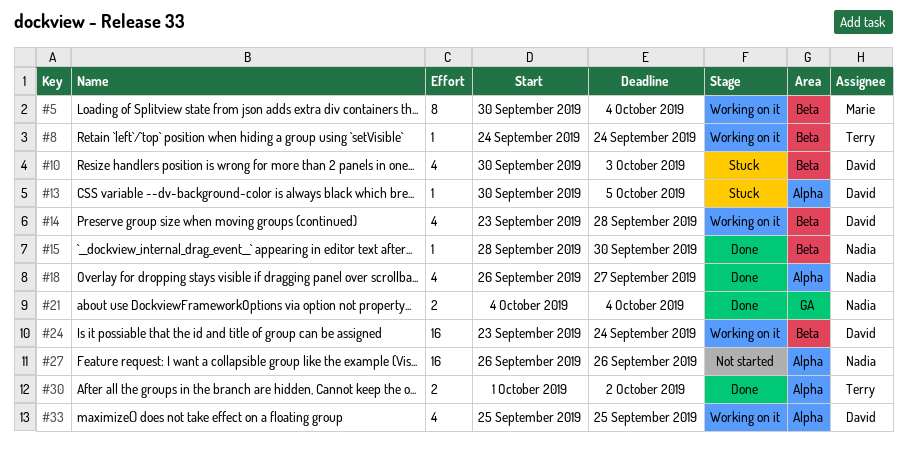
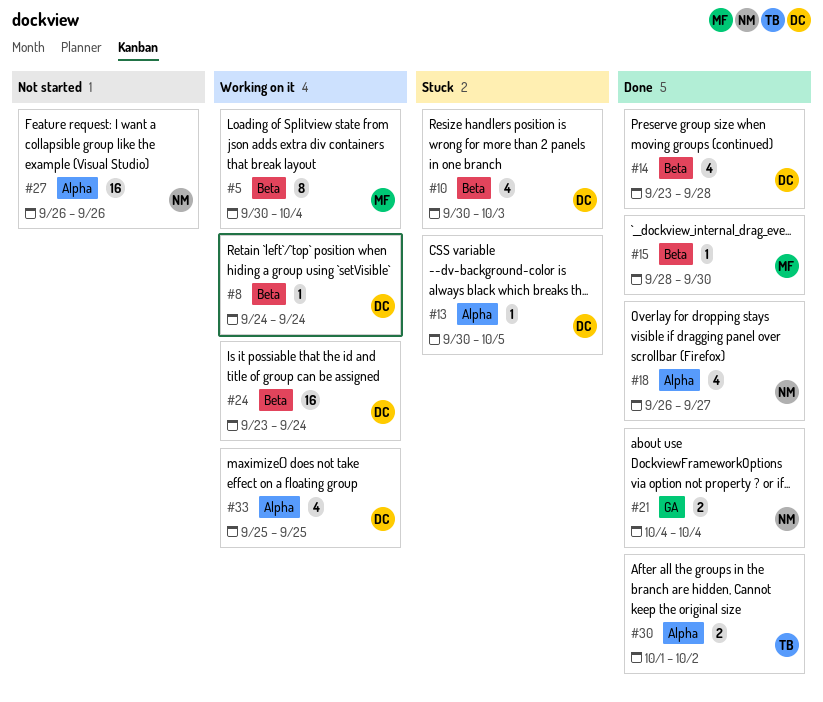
#8, owner: Terry -> David
#14, status: Working on it -> Done
#15, owner: Nadia -> Marie

